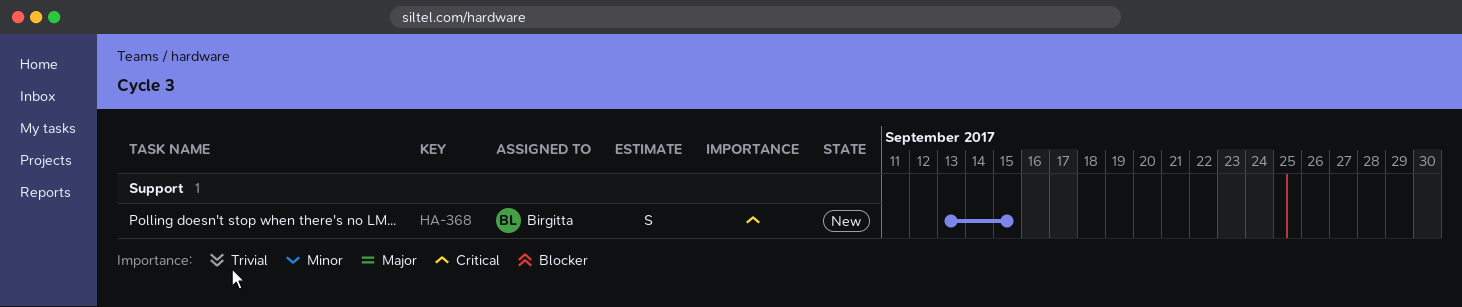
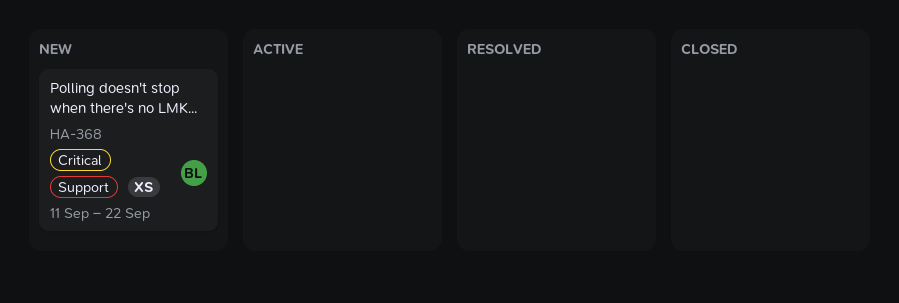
HA-368, estimate: S -> XS
HA-368, start: Sep 13 -> Sep 11
HA-368, due: Sep 15 -> Sep 22

